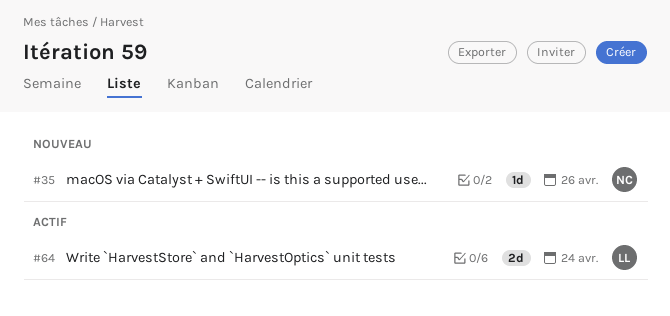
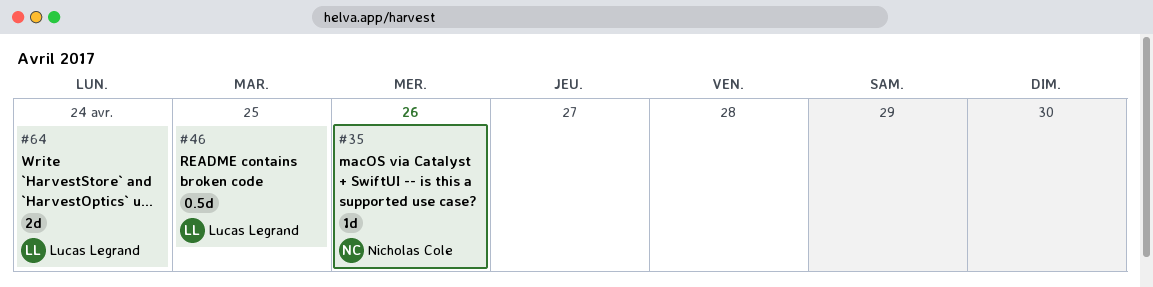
#46: none -> present

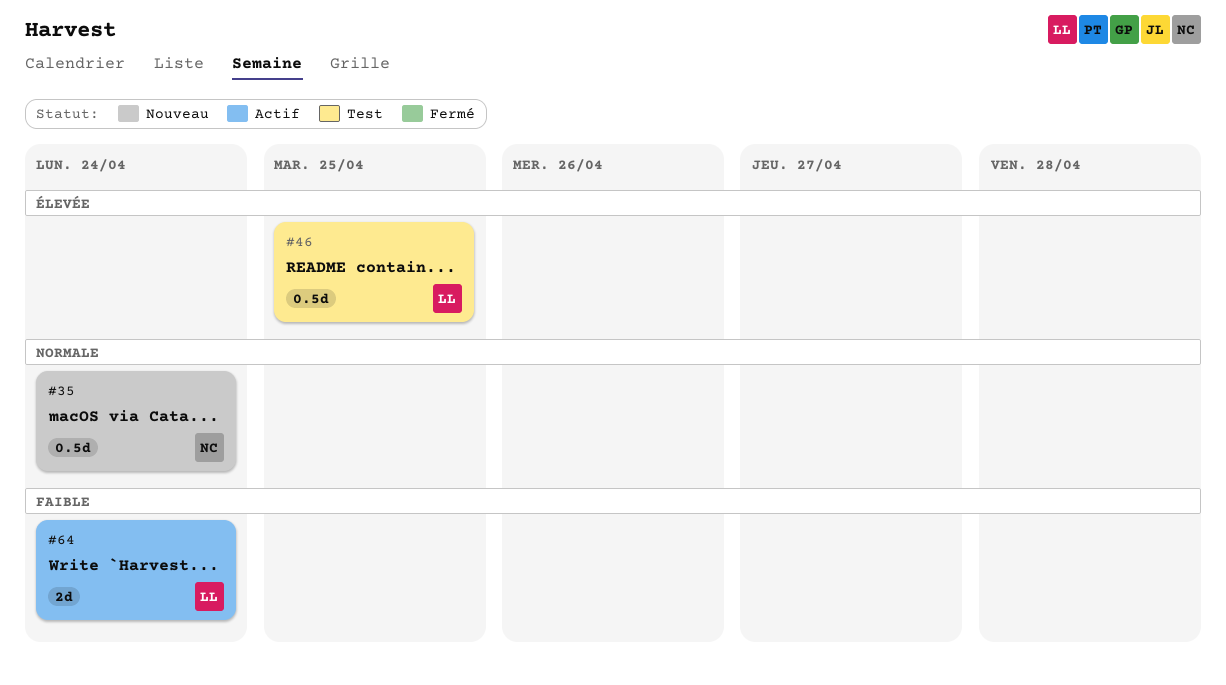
#35, estimate: 1d -> 0.5d
#35, due: Apr 26 -> Apr 24

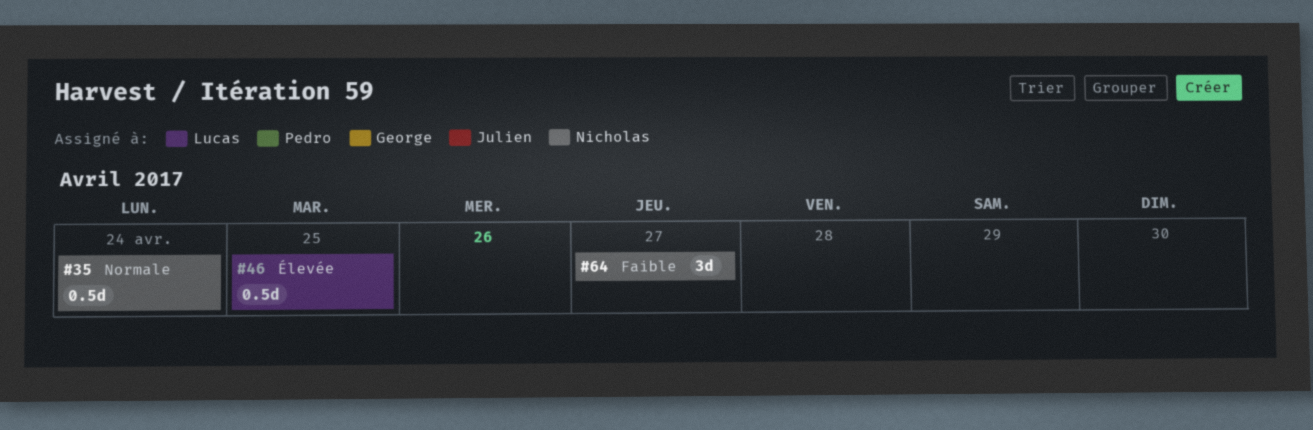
#64, owner: Lucas -> Nicholas
#64, estimate: 2d -> 3d
#64, due: Apr 24 -> Apr 27

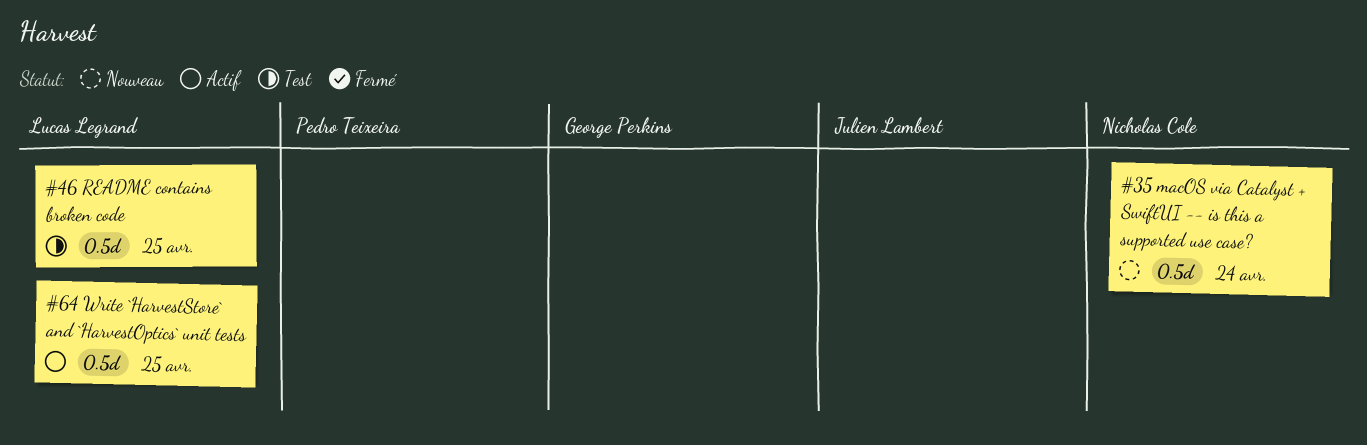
#64, owner: Nicholas Cole -> Lucas Legrand
#64, estimate: 3d -> 0.5d
#64, due: Apr 27 -> Apr 25

